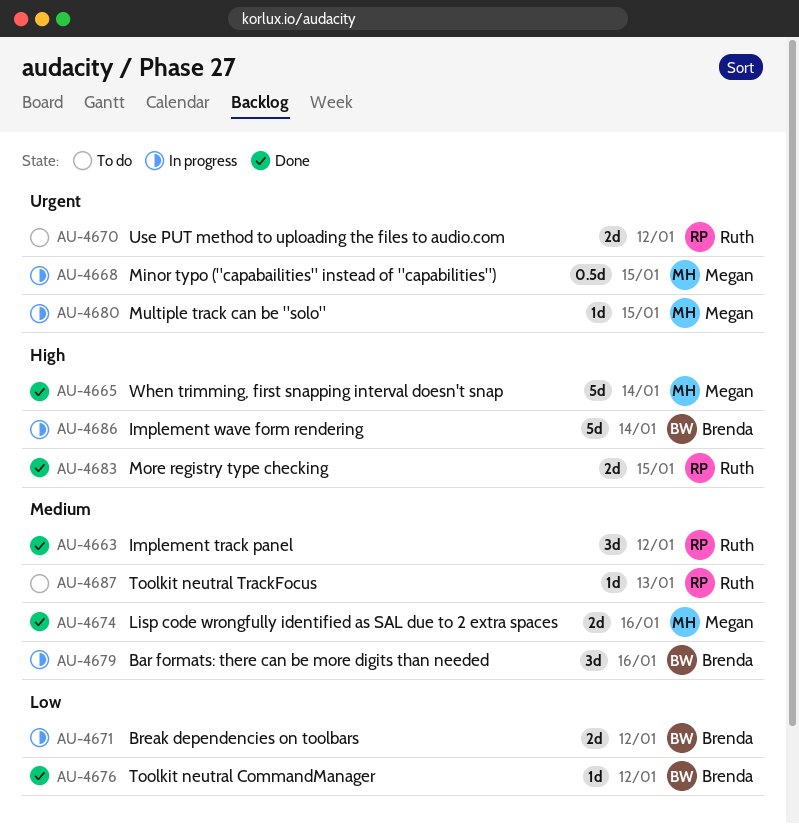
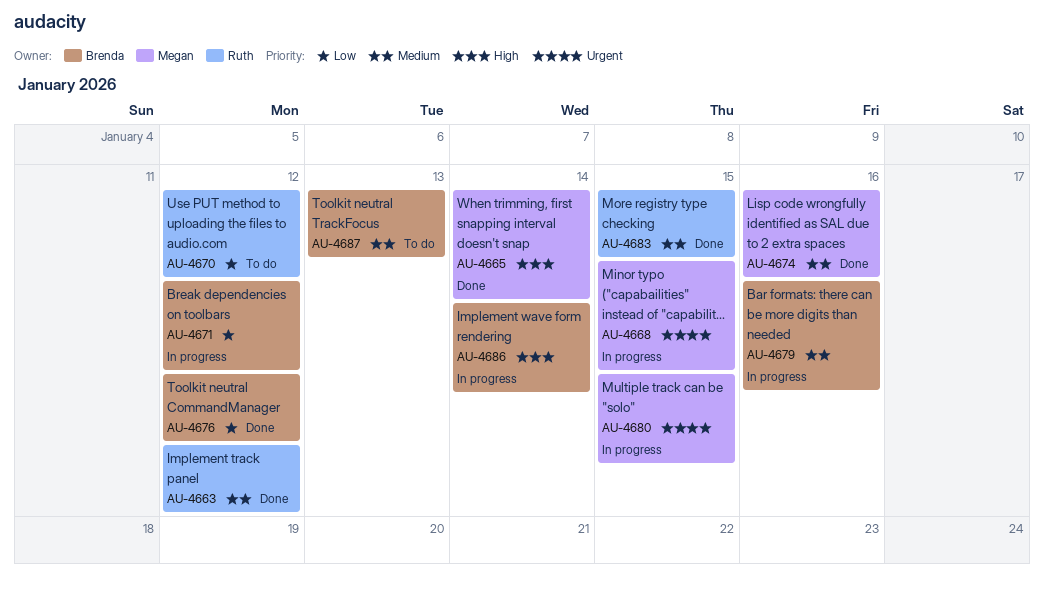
AU-4670, priority: Urgent -> Low
AU-4683, priority: High -> Medium
AU-4687, owner: Ruth -> Brenda

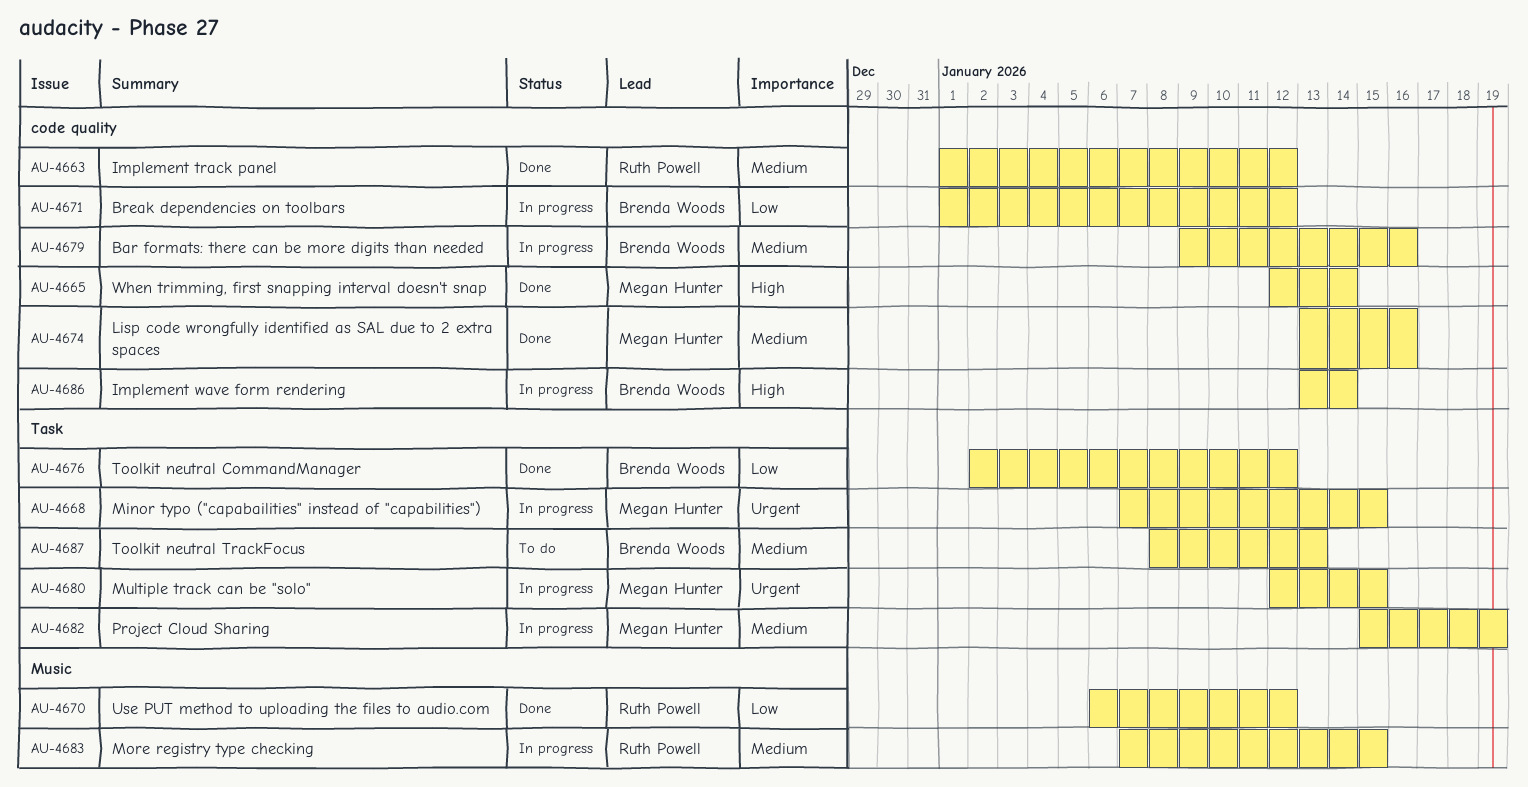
AU-4670, status: To do -> Done
AU-4682: none -> present
AU-4683, status: Done -> In progress

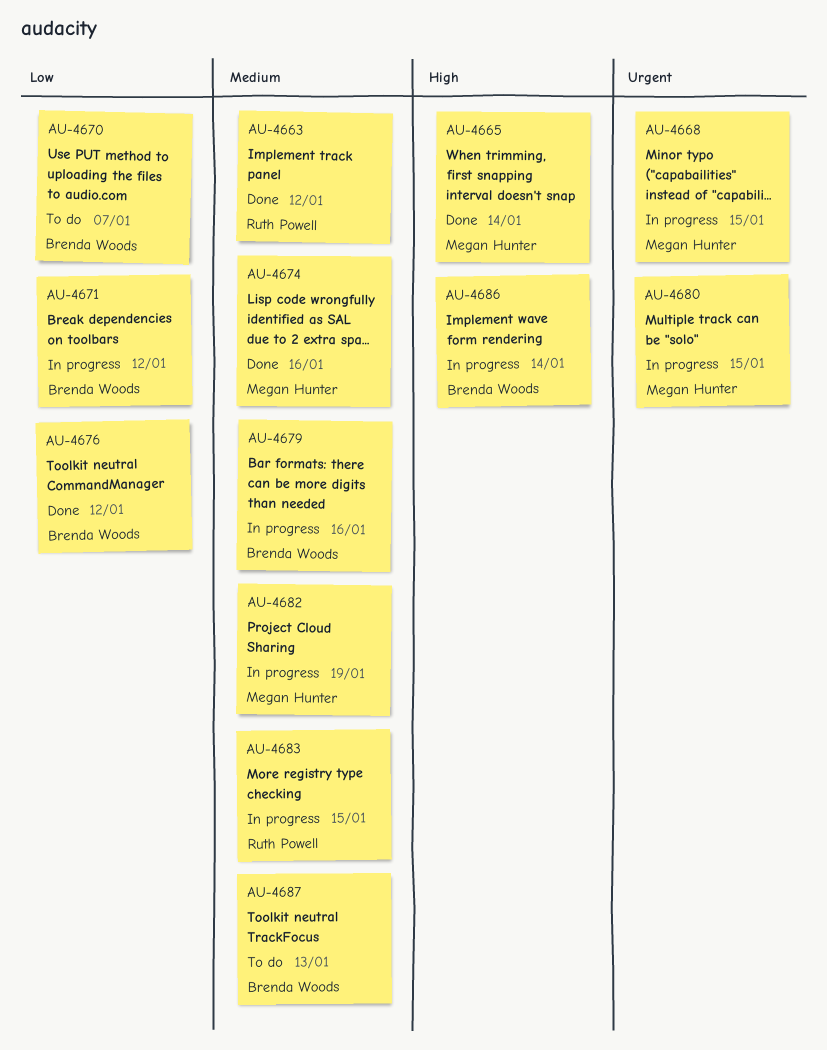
AU-4670, status: Done -> To do
AU-4670, owner: Ruth Powell -> Brenda Woods
AU-4670, due: Jan 12 -> Jan 7

